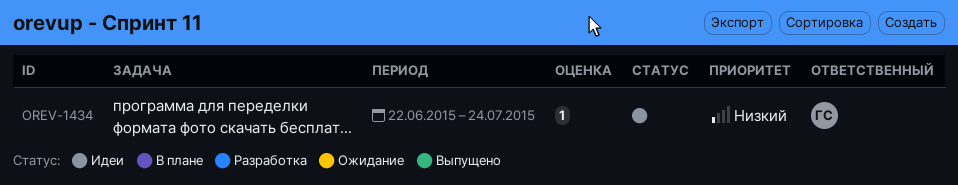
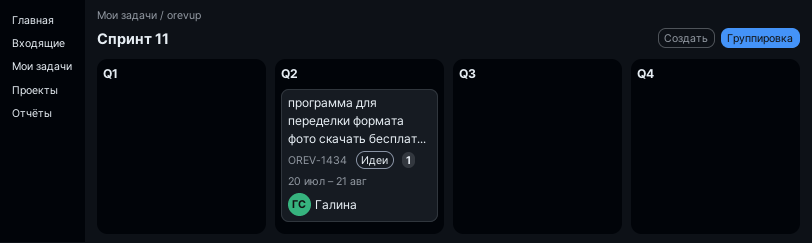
OREV-1434, start: Jun 22 -> Jul 20
OREV-1434, due: Jul 24 -> Aug 21

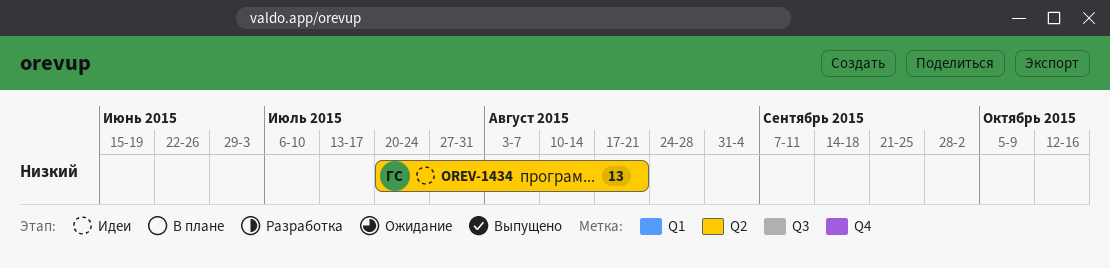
OREV-1434, estimate: 1 -> 13

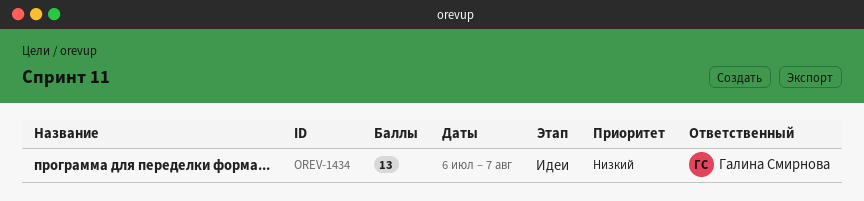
OREV-1434, start: Jul 20 -> Jul 6
OREV-1434, due: Aug 21 -> Aug 7

